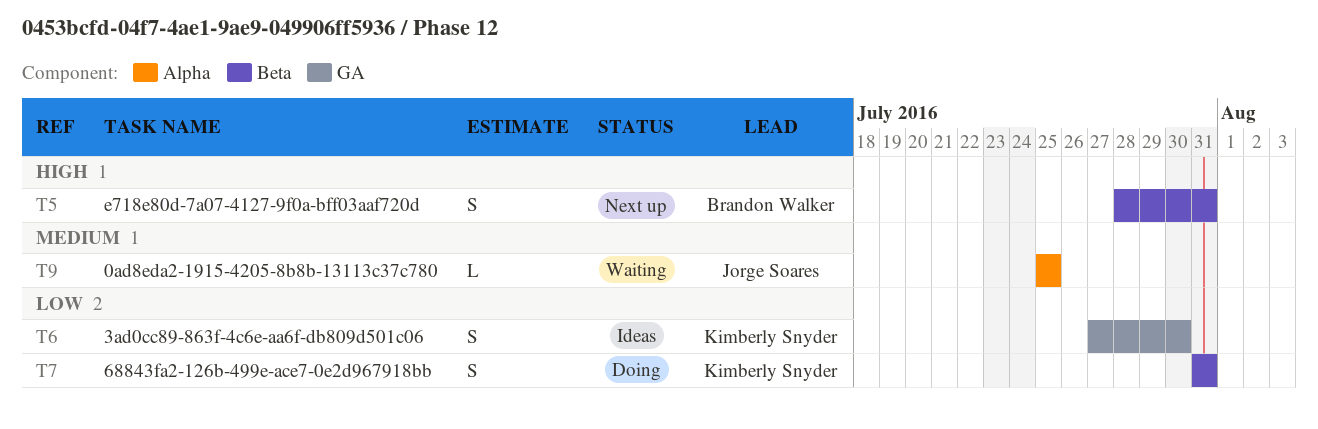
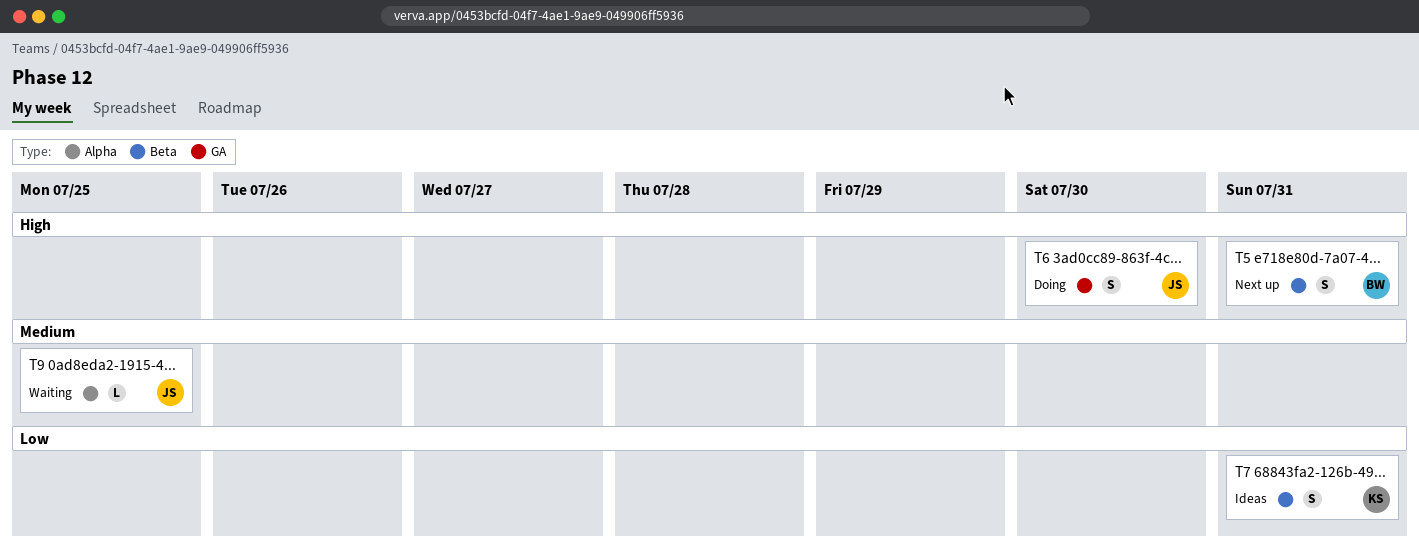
T6, status: Ideas -> Doing
T6, owner: Kimberly Snyder -> Jorge Soares
T6, priority: Low -> High
T7, status: Doing -> Ideas

